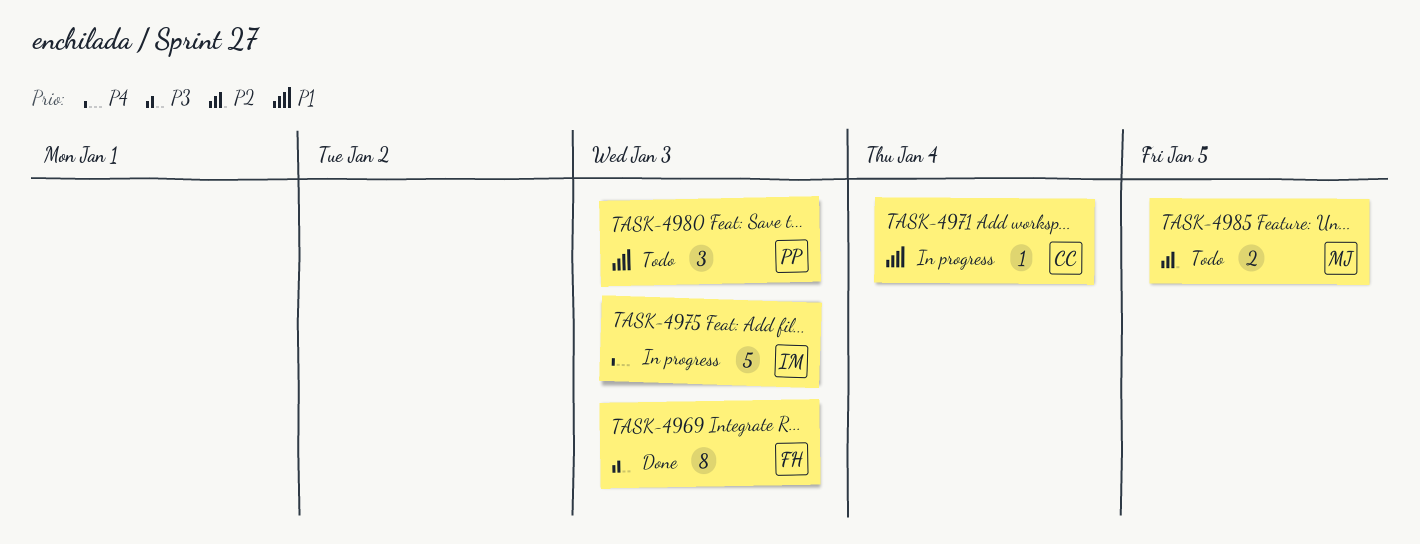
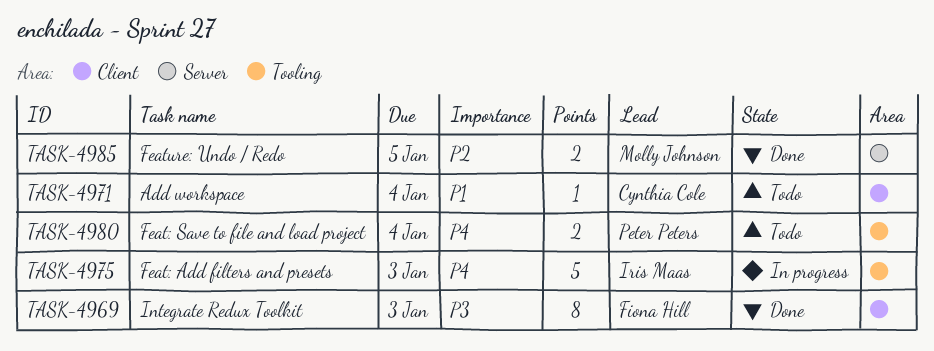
TASK-4971, status: In progress -> Todo
TASK-4980, priority: P1 -> P4
TASK-4980, estimate: 3 -> 2
TASK-4980, due: Jan 3 -> Jan 4
TASK-4985, status: Todo -> Done

